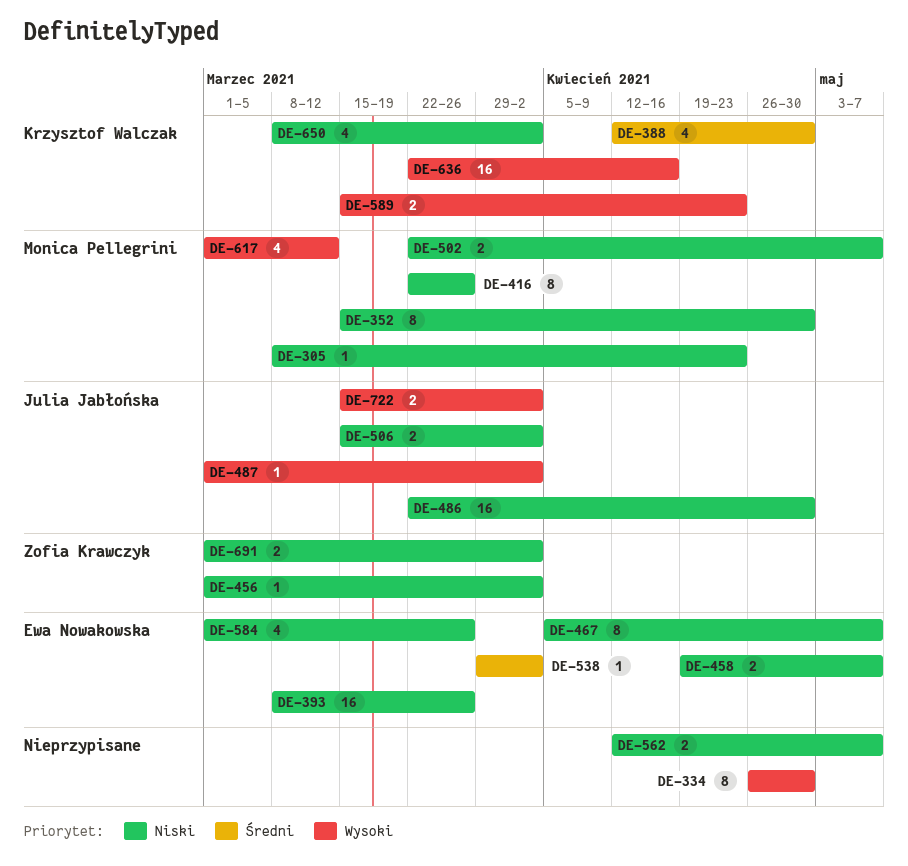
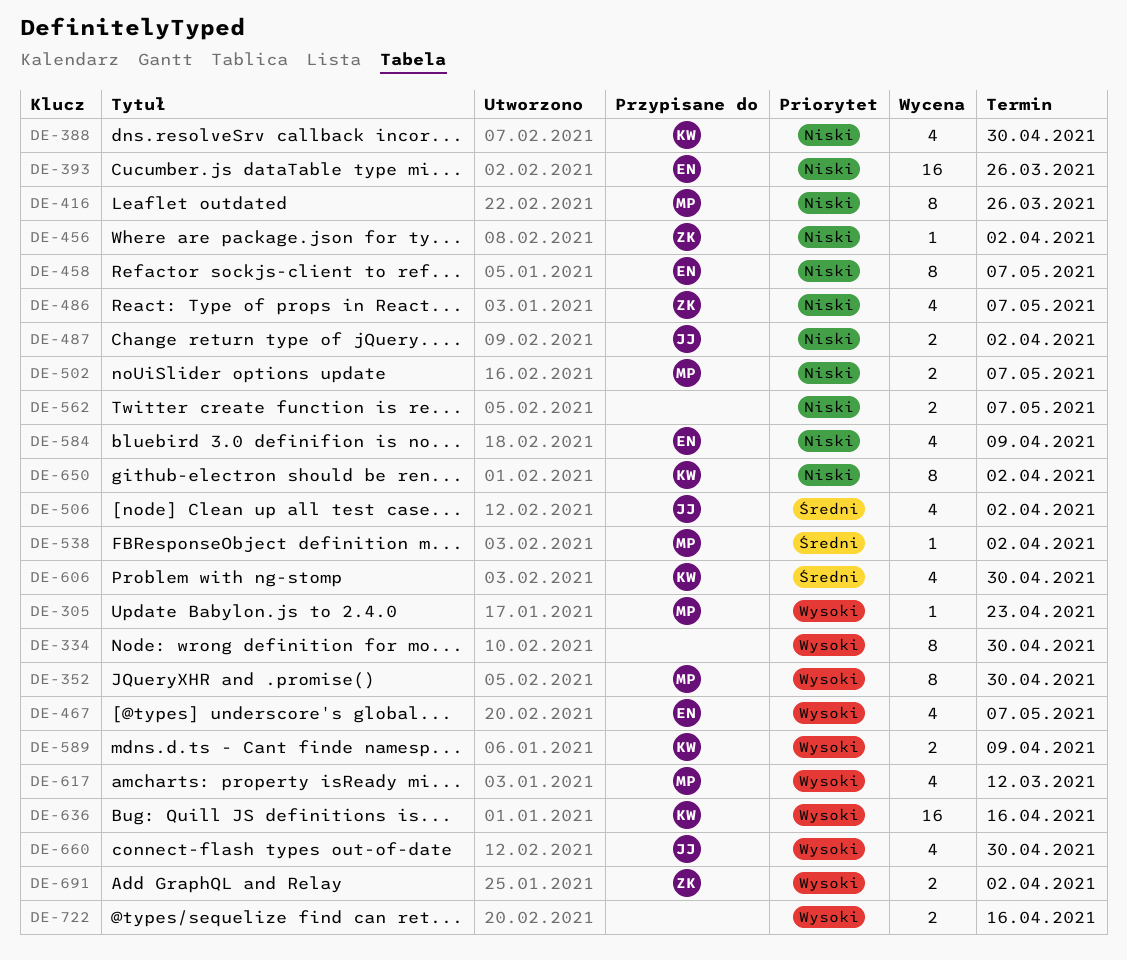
DE-305, priority: Niski -> Wysoki
DE-352, priority: Niski -> Wysoki
DE-388, priority: Średni -> Niski
DE-458, estimate: 2 -> 8
DE-467, priority: Niski -> Wysoki
DE-467, estimate: 8 -> 4
DE-486, owner: Julia Jabłońska -> Zofia Krawczyk
DE-486, estimate: 16 -> 4
DE-486, due: Apr 30 -> May 7
DE-487, priority: Wysoki -> Niski
DE-487, estimate: 1 -> 2
DE-506, priority: Niski -> Średni
DE-506, estimate: 2 -> 4
DE-538, owner: Ewa Nowakowska -> Monica Pellegrini
DE-584, due: Mar 26 -> Apr 9
DE-589, due: Apr 23 -> Apr 9
DE-606: none -> present
DE-650, estimate: 4 -> 8
DE-660: none -> present
DE-691, priority: Niski -> Wysoki
DE-722, owner: Julia Jabłońska -> none
DE-722, due: Apr 2 -> Apr 16

